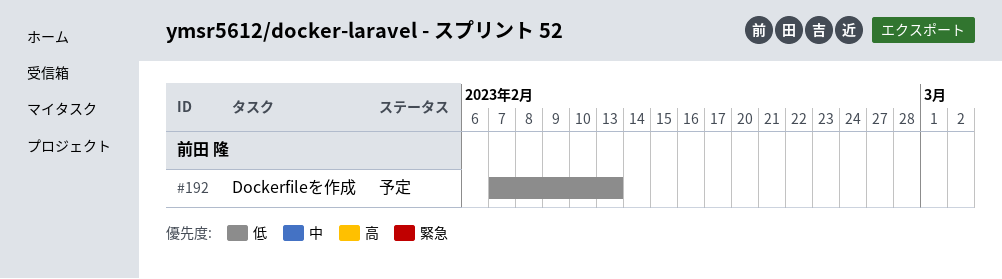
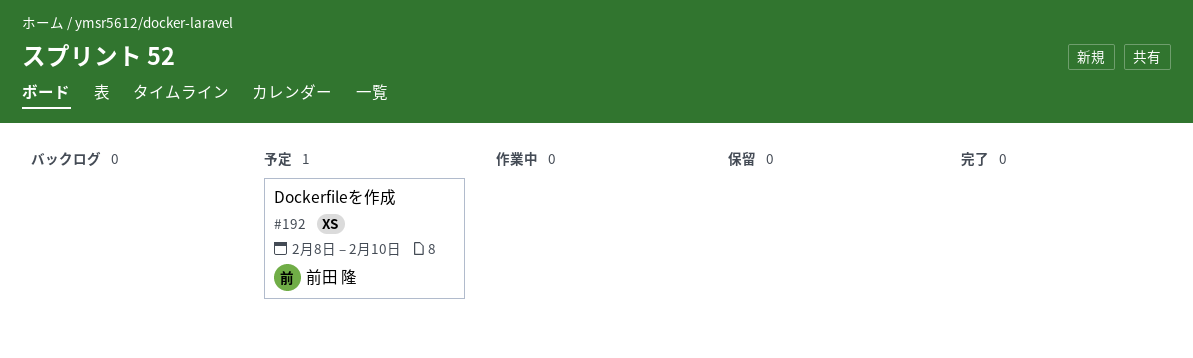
#192, start: Feb 7 -> Feb 8
#192, due: Feb 13 -> Feb 10

